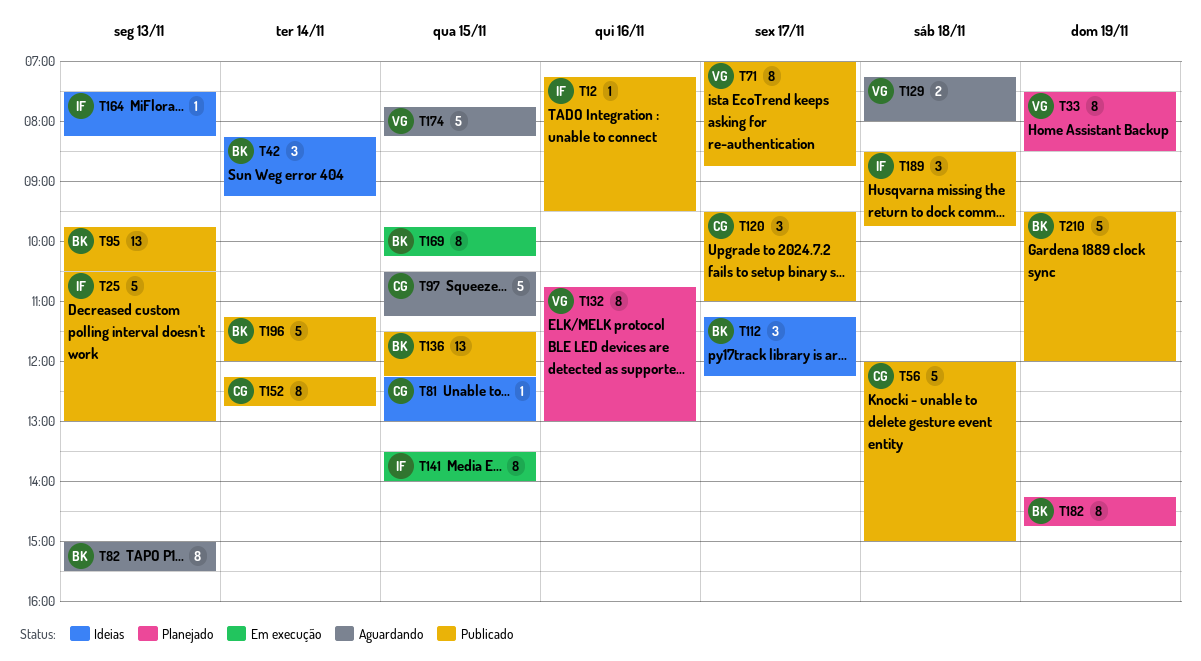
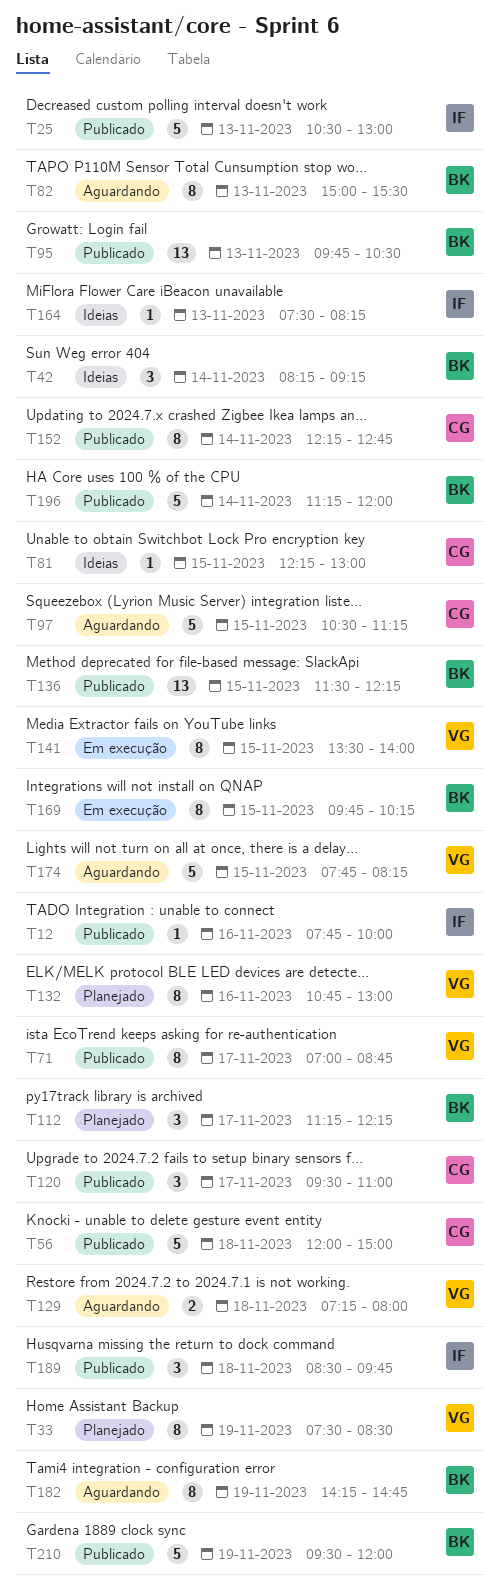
T12, begins: 07:15 -> 07:45
T12, ends: 09:30 -> 10:00
T112, status: Ideias -> Planejado
T141, owner: IF -> VG
T182, status: Planejado -> Aguardando

